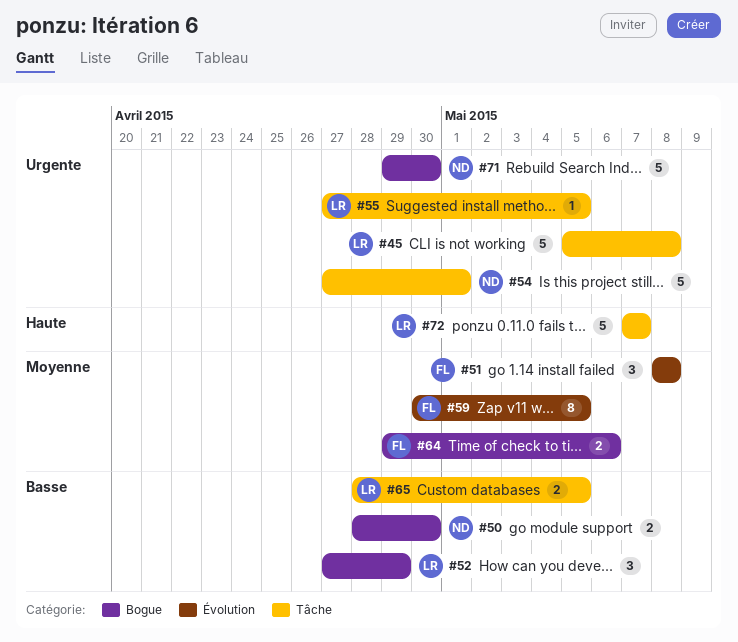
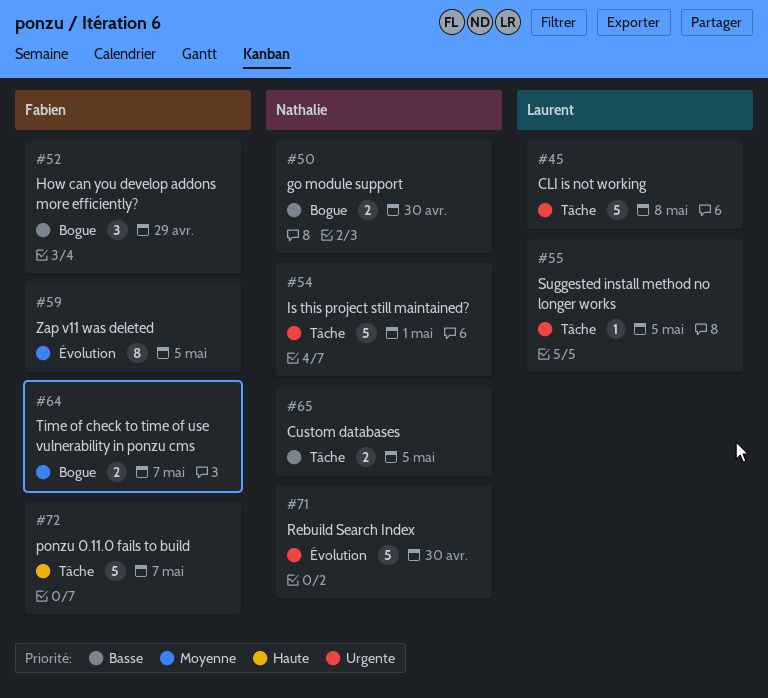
#51: present -> none
#52, owner: Laurent -> Fabien
#64, due: May 6 -> May 7
#65, owner: Laurent -> Nathalie
#71, label: Bogue -> Évolution
#72, owner: Laurent -> Fabien

